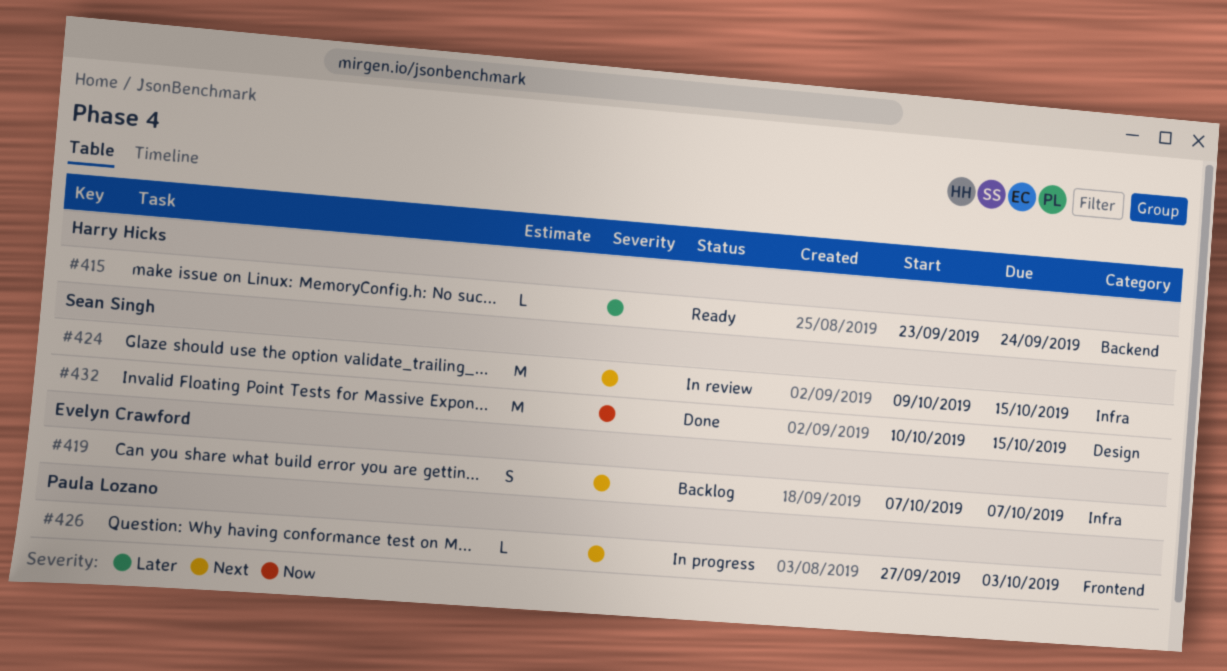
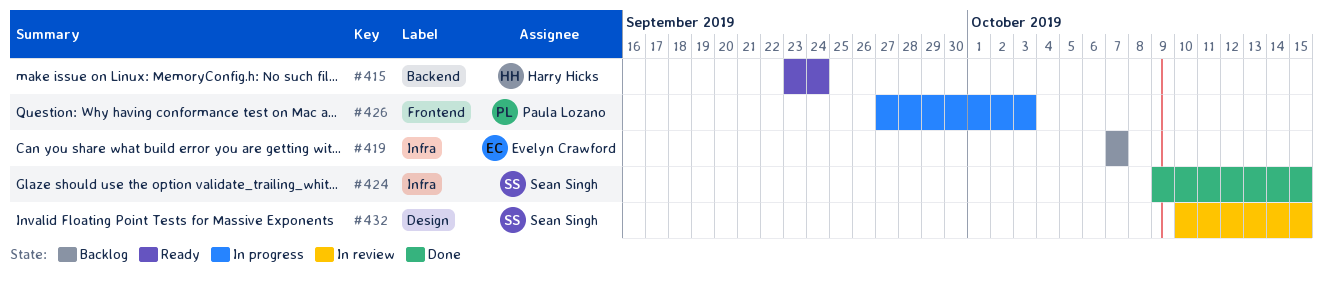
#424, status: In review -> Done
#432, status: Done -> In review

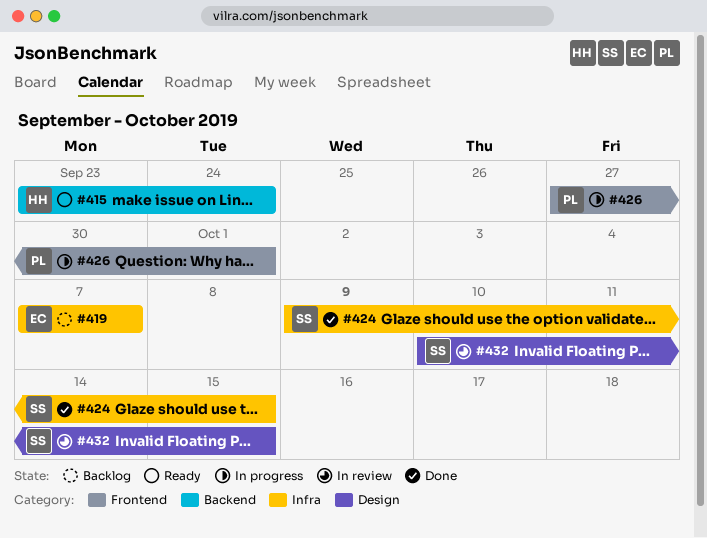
#426, due: Oct 3 -> Oct 1

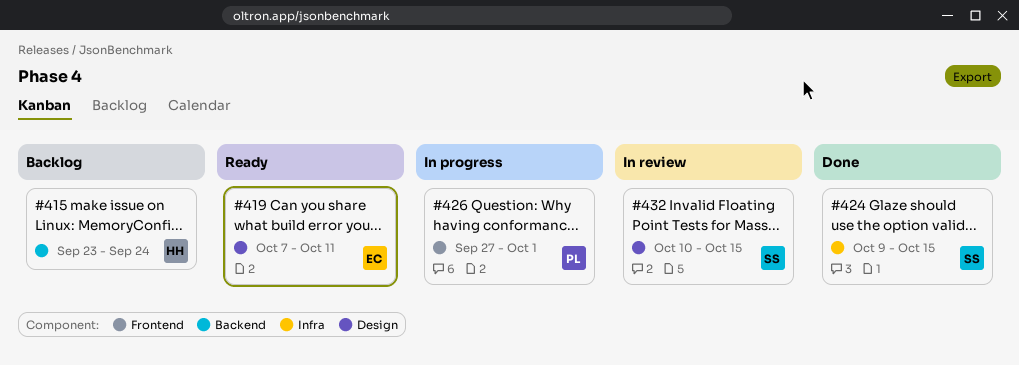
#415, status: Ready -> Backlog
#419, status: Backlog -> Ready
#419, label: Infra -> Design
#419, due: Oct 7 -> Oct 11

